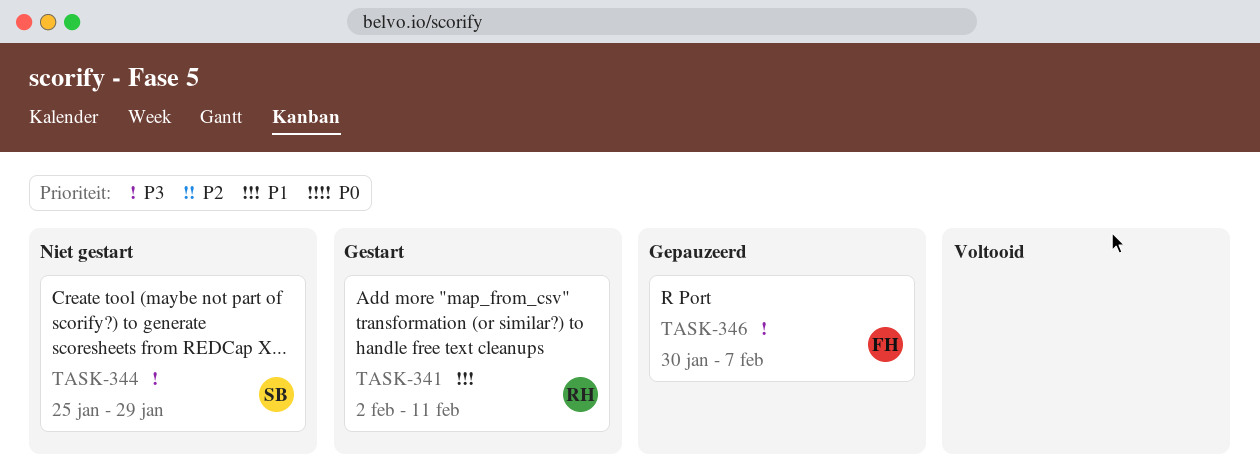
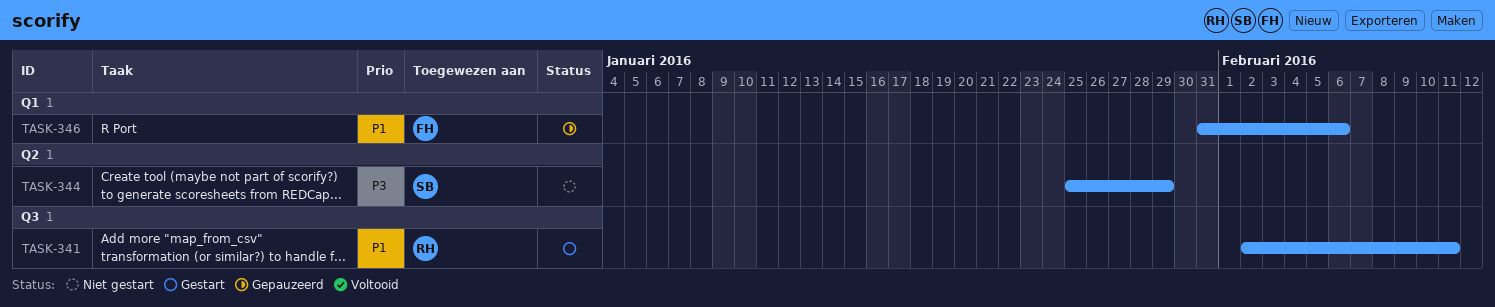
TASK-346, priority: P3 -> P1
TASK-346, start: Jan 30 -> Jan 31
TASK-346, due: Feb 7 -> Feb 6

